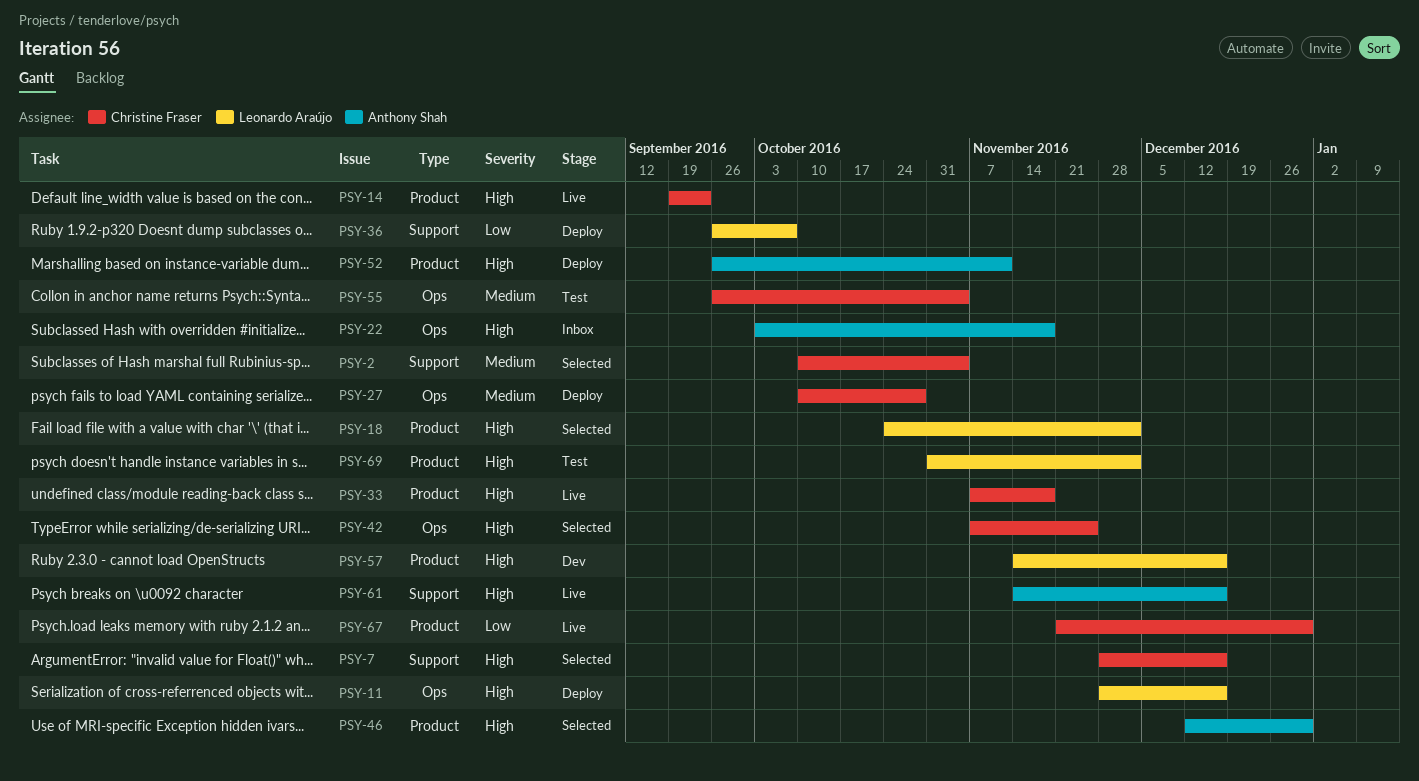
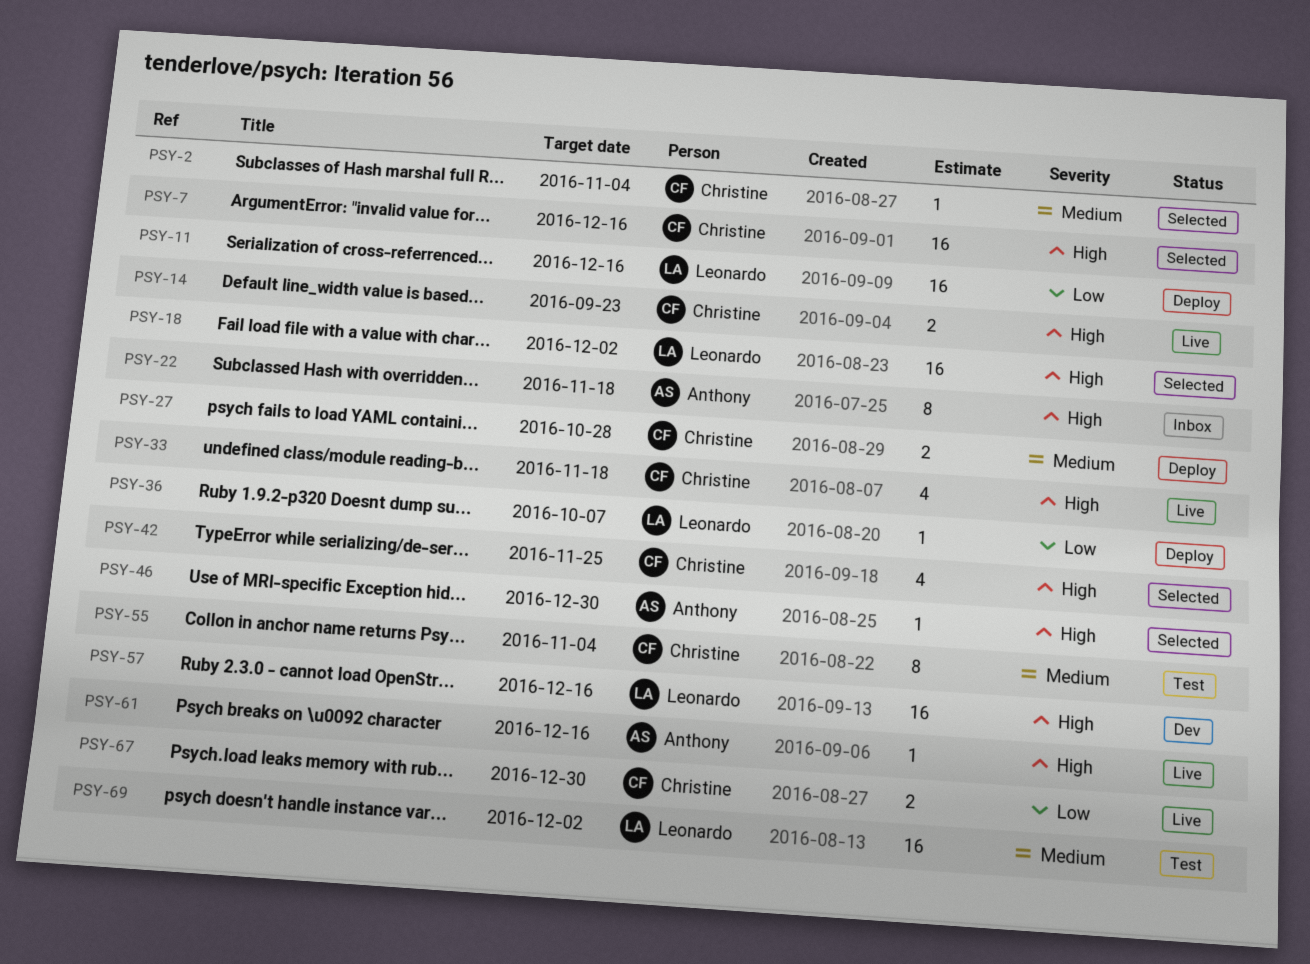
PSY-11, priority: High -> Low
PSY-52: present -> none
PSY-69, priority: High -> Medium

